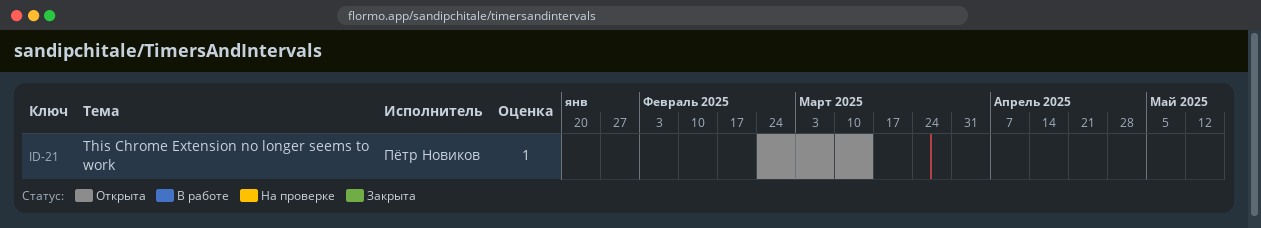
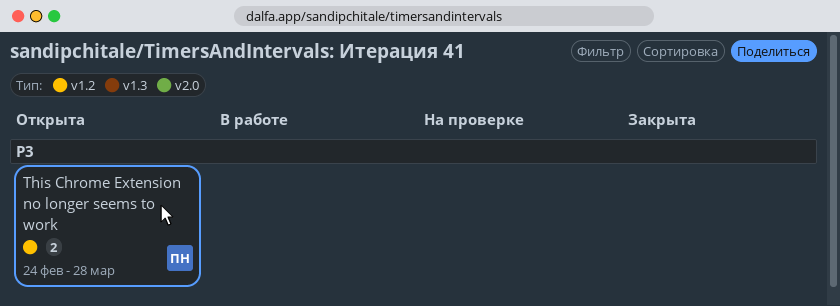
This Chrome Extension no longer seems to work, estimate: 1 -> 2
This Chrome Extension no longer seems to work, due: Mar 14 -> Mar 28

